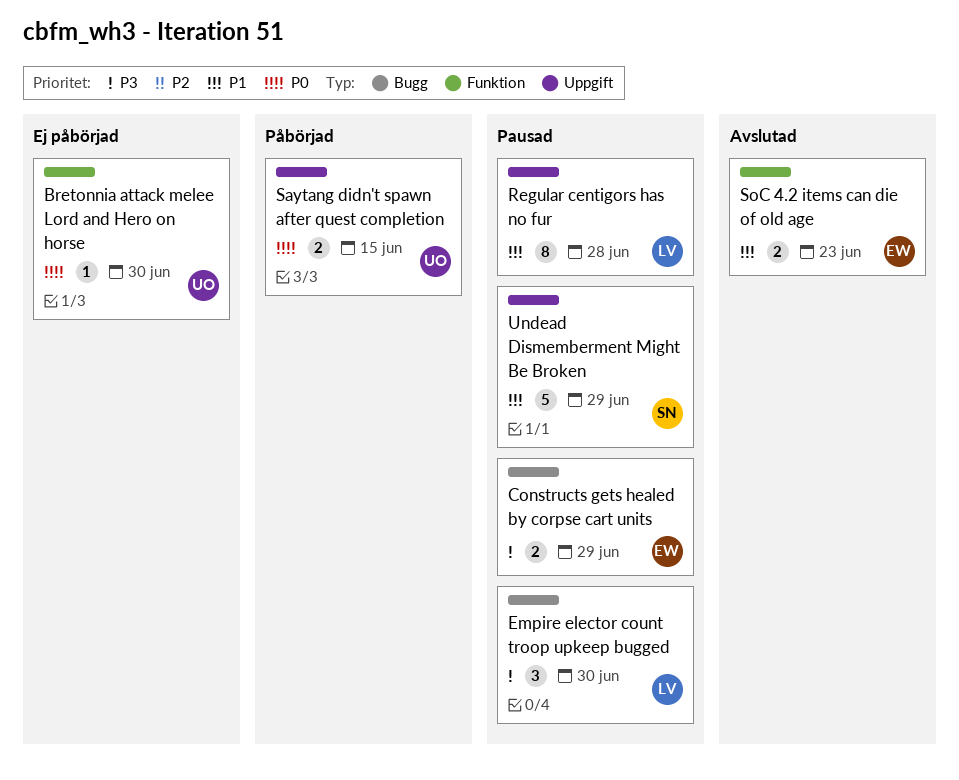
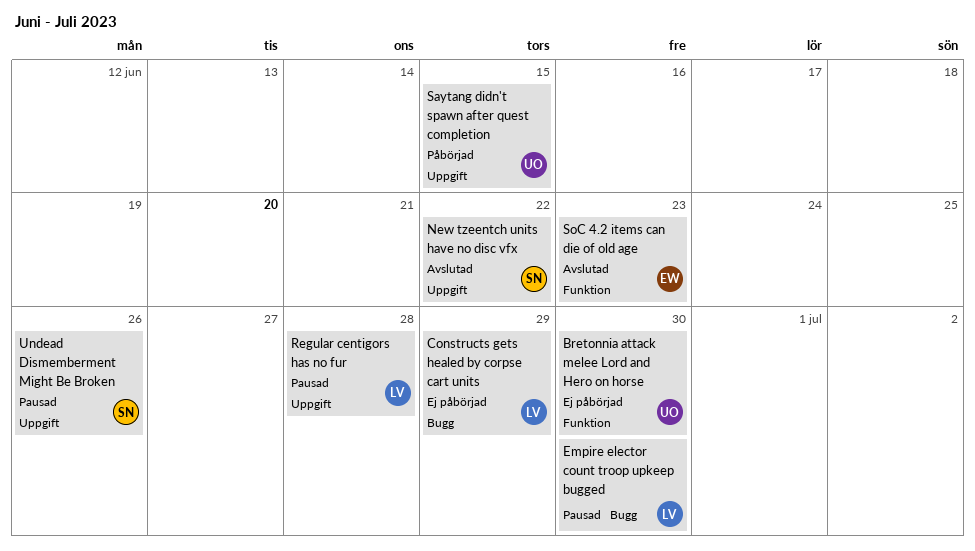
Constructs gets healed by corpse cart units, status: Pausad -> Ej påbörjad
Constructs gets healed by corpse cart units, owner: EW -> LV
New tzeentch units have no disc vfx: none -> present
Undead Dismemberment Might Be Broken, due: Jun 29 -> Jun 26

